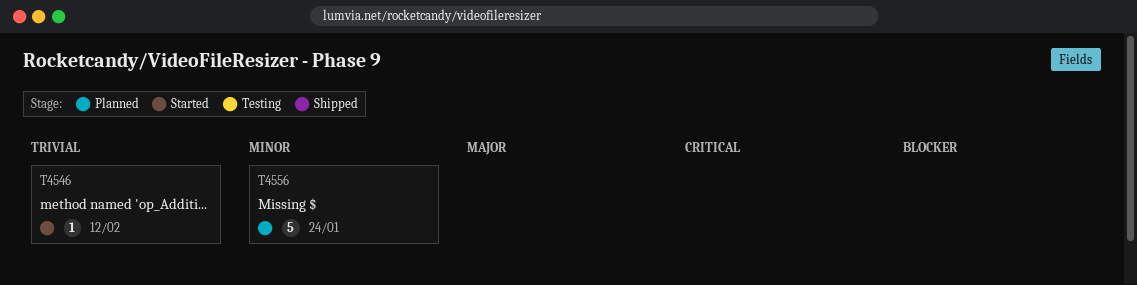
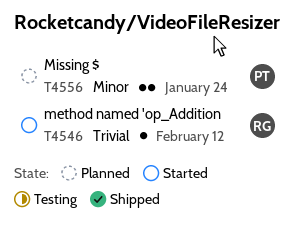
T4556, estimate: 5 -> 2

